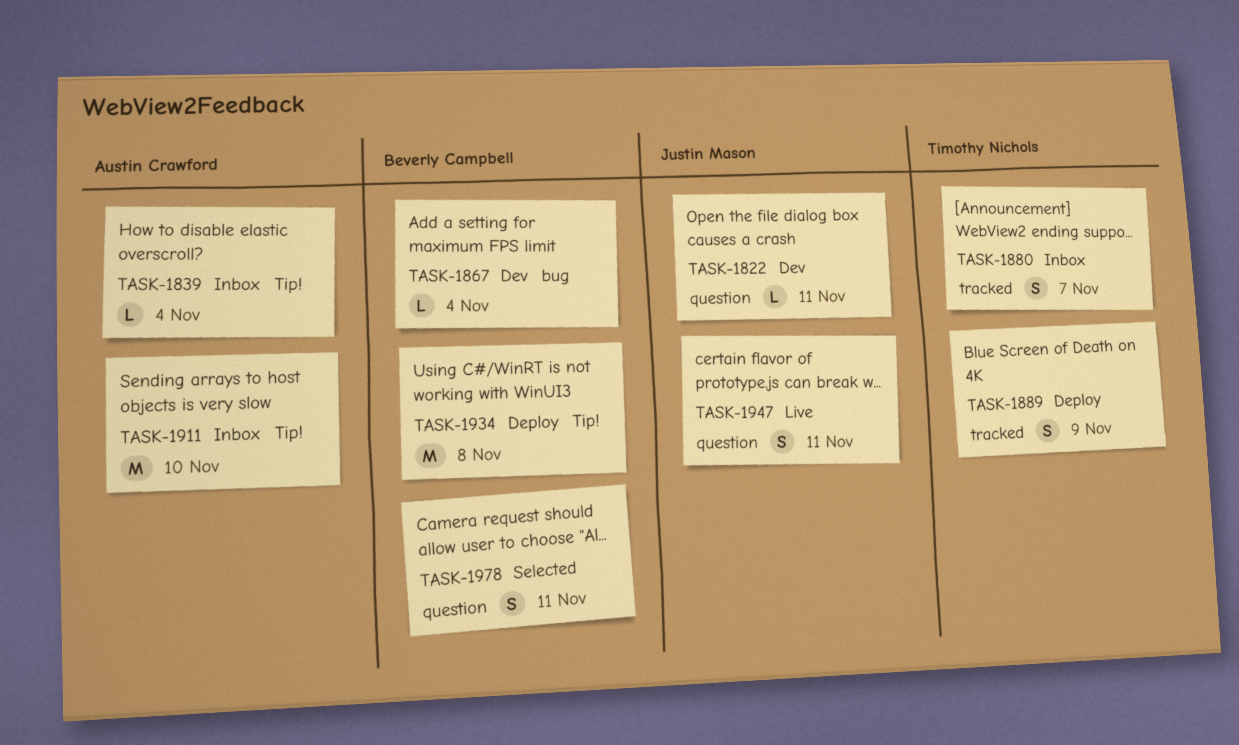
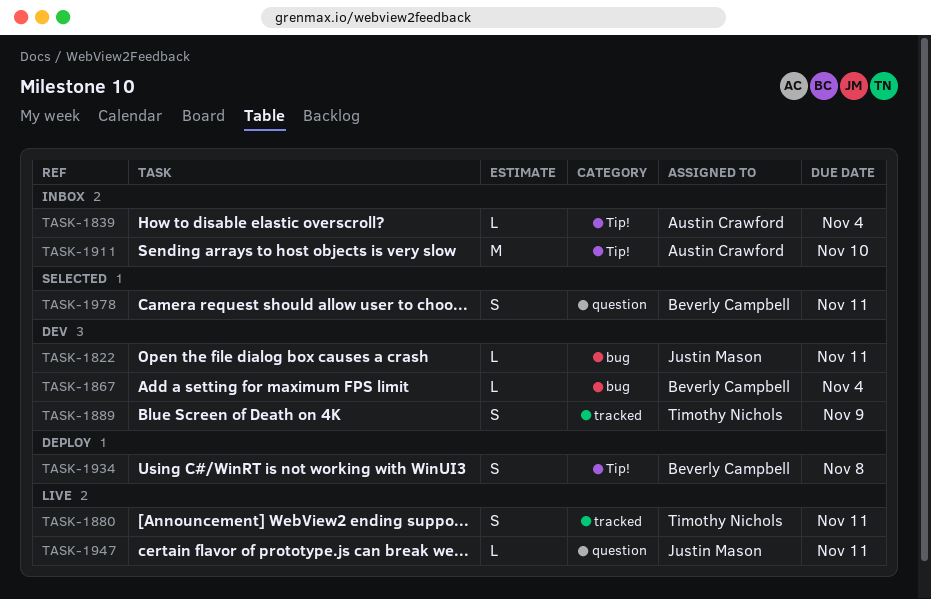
TASK-1822, label: question -> bug
TASK-1880, status: Inbox -> Live
TASK-1880, due: Nov 7 -> Nov 11
TASK-1889, status: Deploy -> Dev
TASK-1934, estimate: M -> S
TASK-1947, estimate: S -> L

